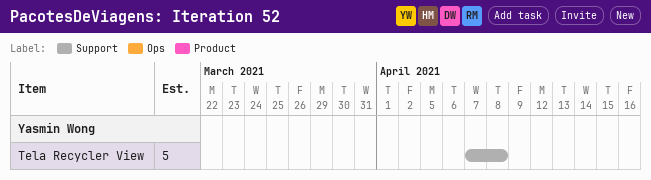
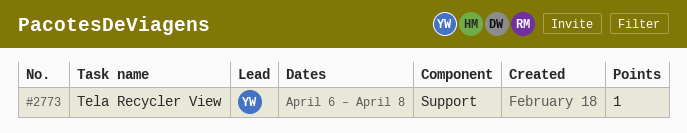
Tela Recycler View, estimate: 5 -> 1
Tela Recycler View, start: Apr 7 -> Apr 6

